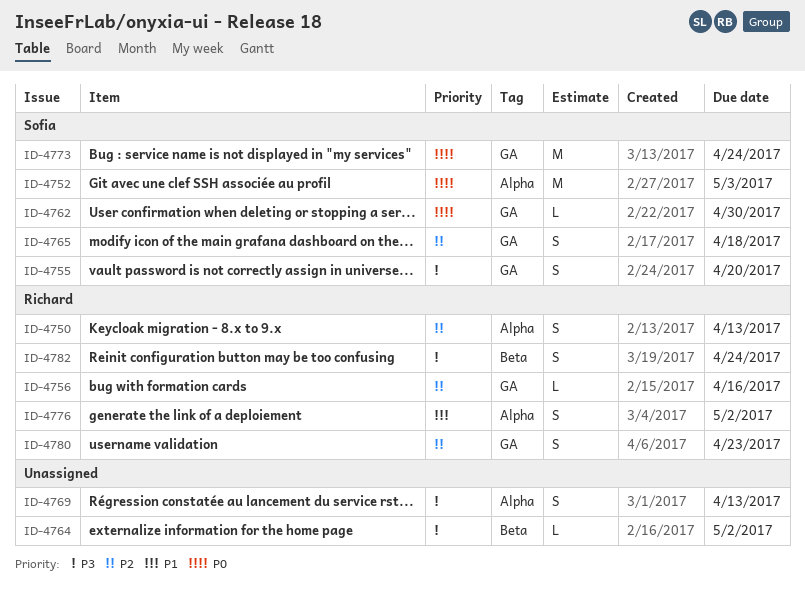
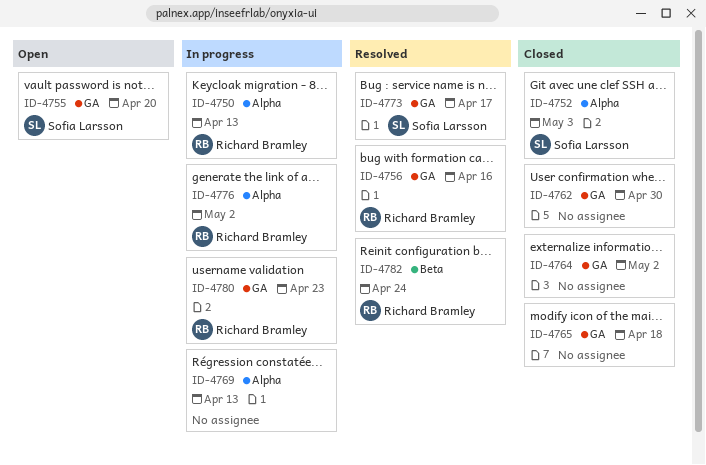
ID-4762, owner: Sofia Larsson -> none
ID-4764, label: Beta -> GA
ID-4765, owner: Sofia Larsson -> none
ID-4773, due: Apr 24 -> Apr 17

